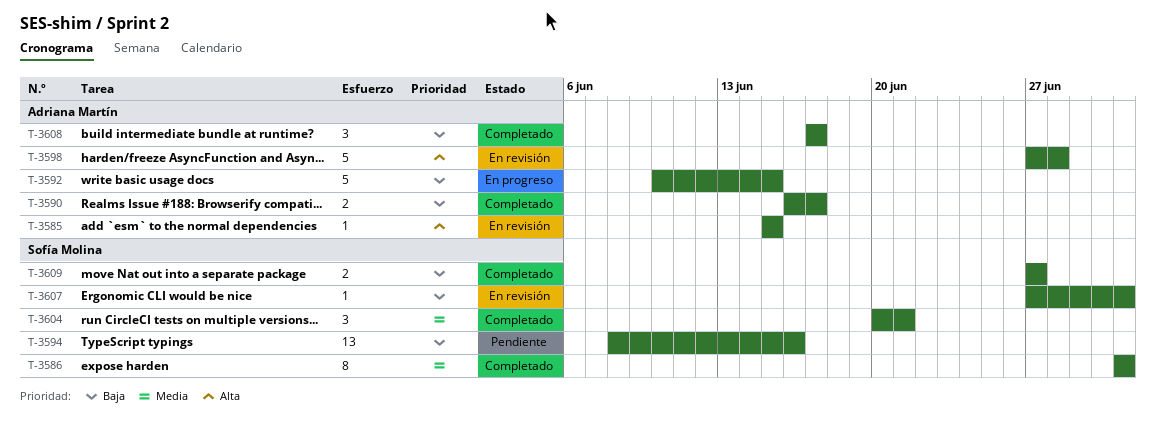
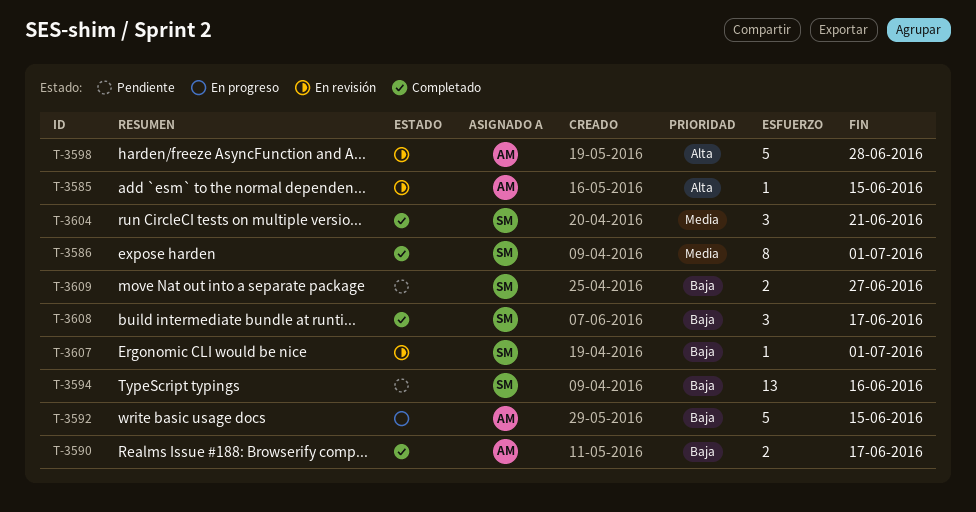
T-3608, owner: Adriana Martín -> Sofía Molina
T-3609, status: Completado -> Pendiente

